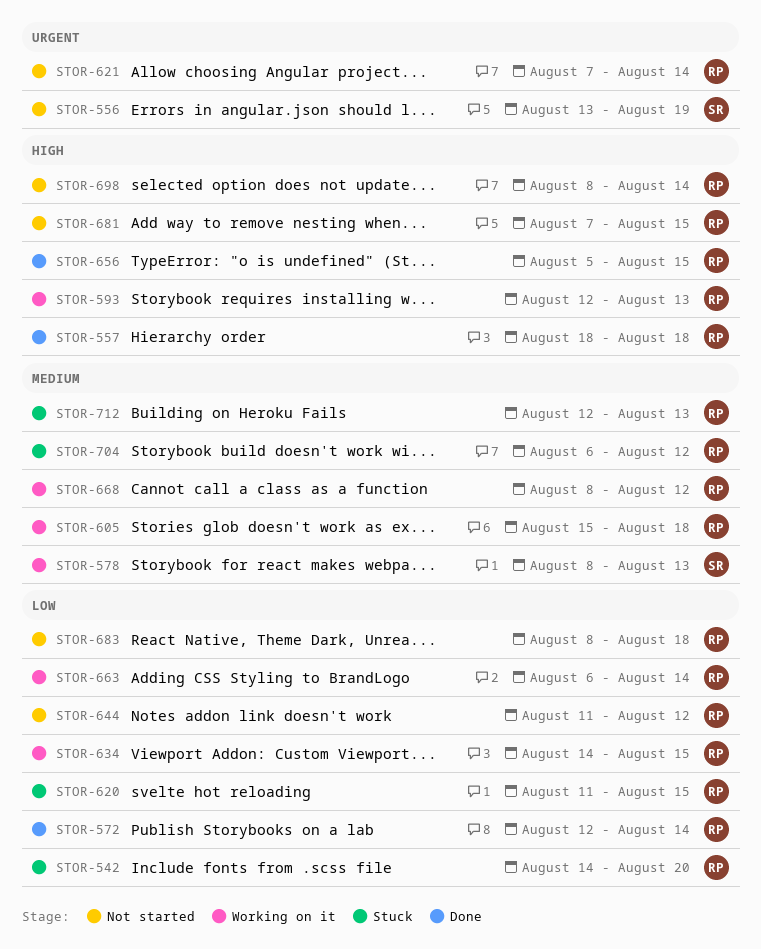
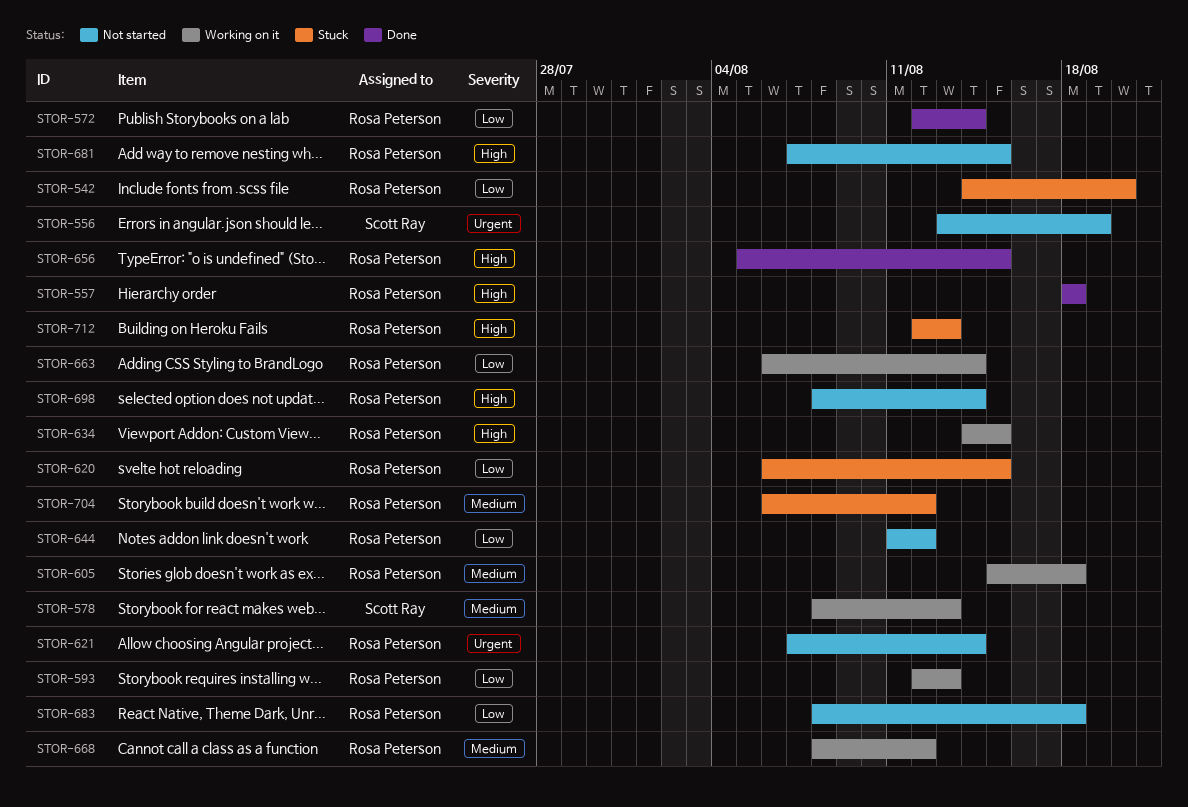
STOR-593, priority: High -> Low
STOR-620, start: Aug 11 -> Aug 6
STOR-634, priority: Low -> High
STOR-712, priority: Medium -> High

